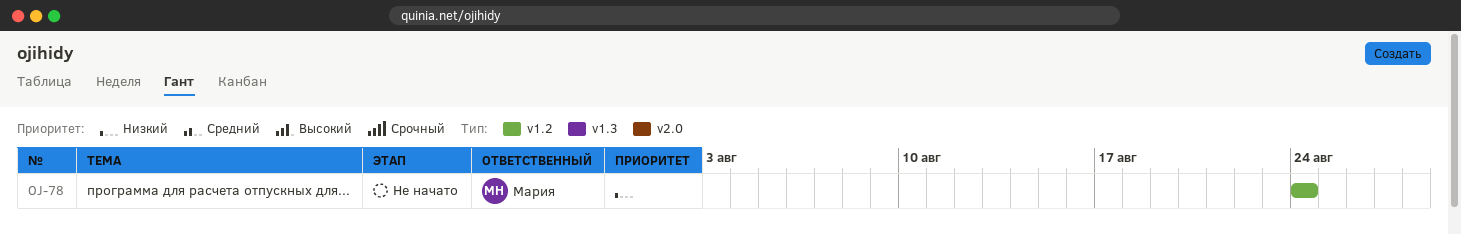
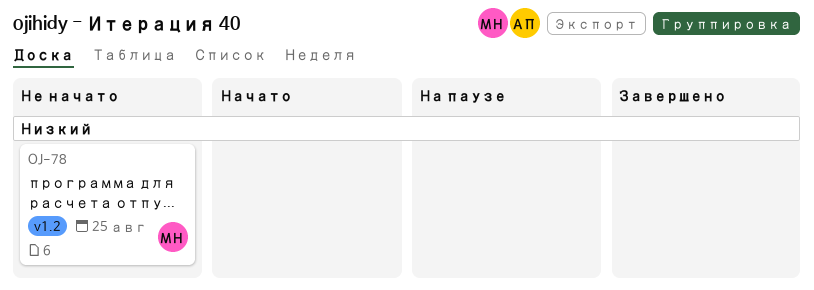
OJ-78, due: Aug 24 -> Aug 25

